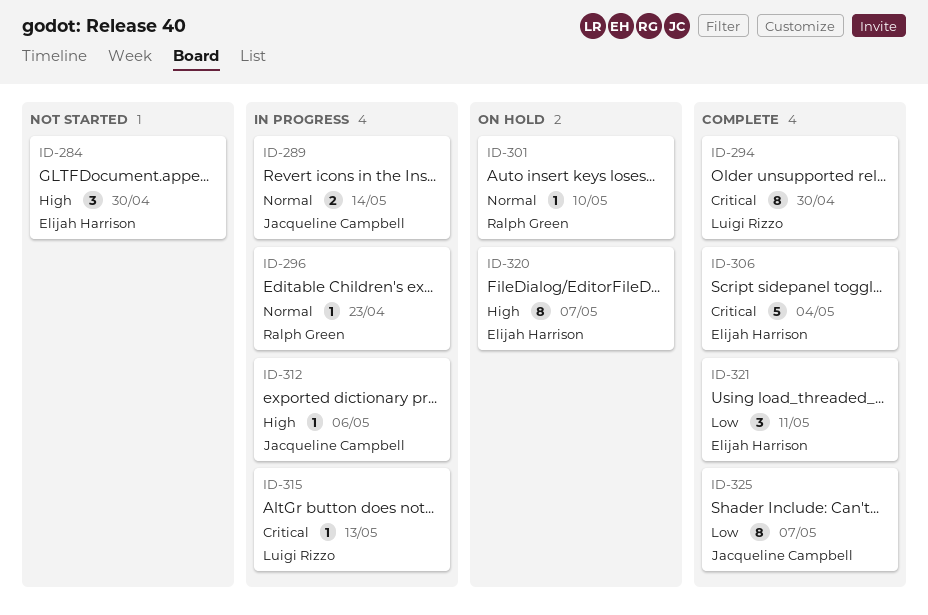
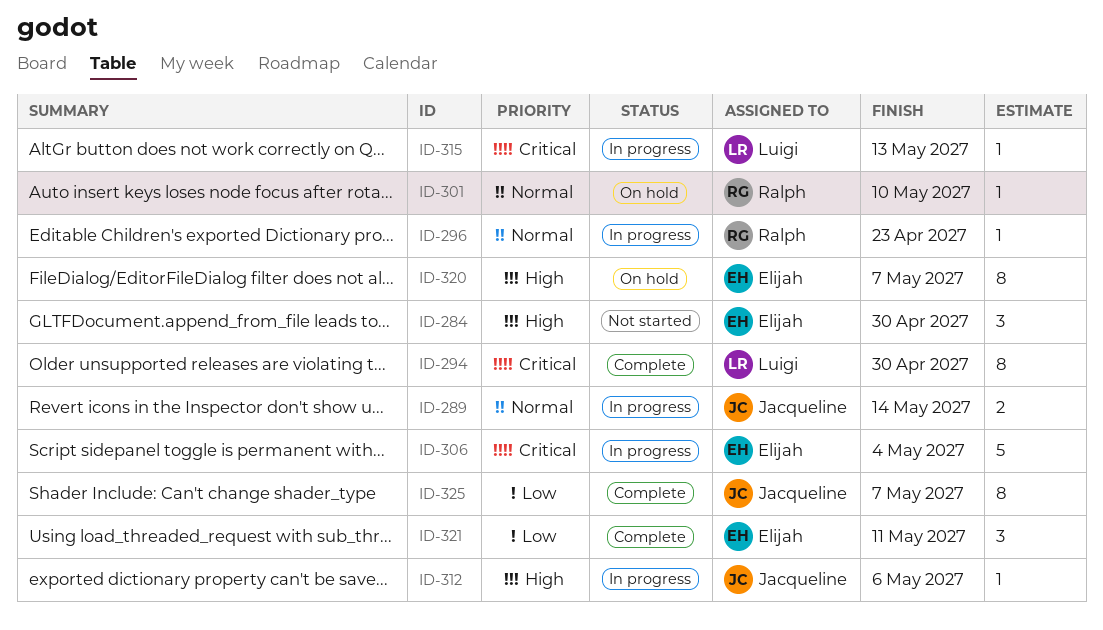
ID-306, status: Complete -> In progress

